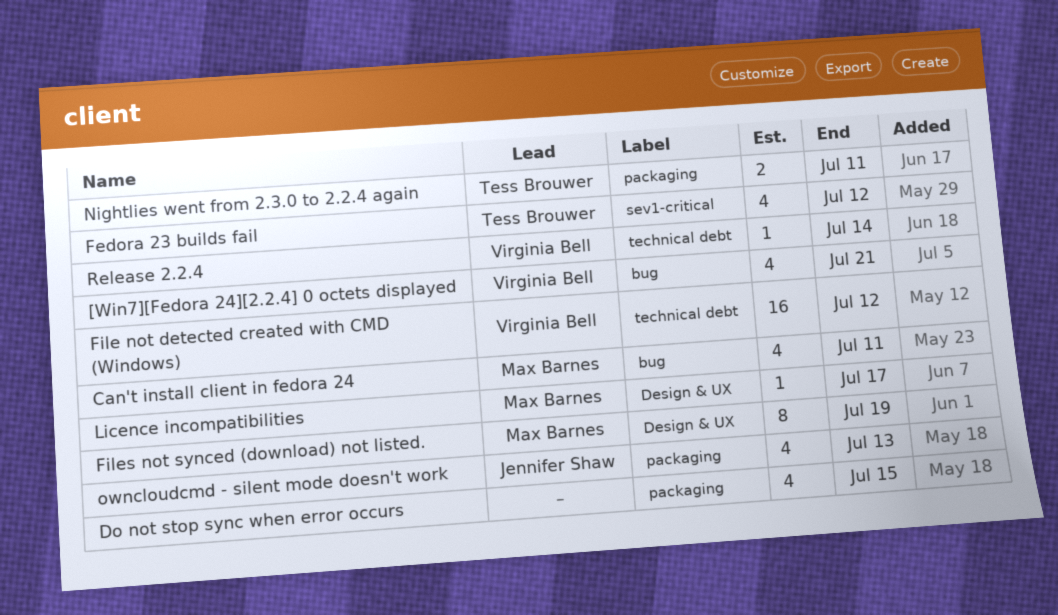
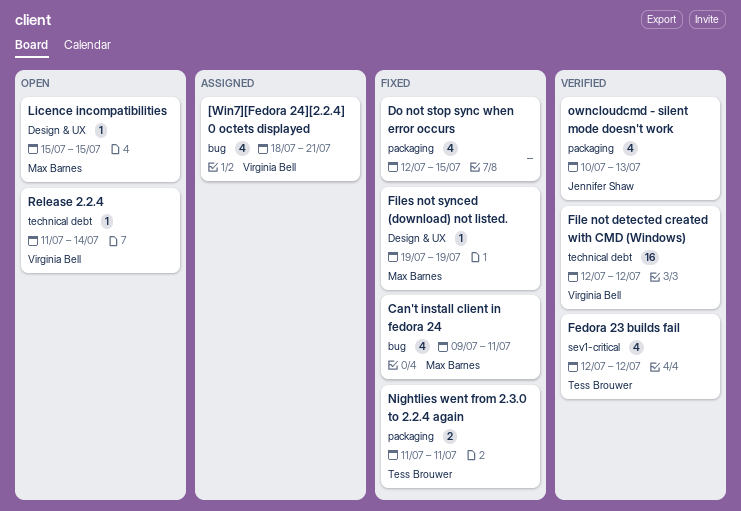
Files not synced (download) not listed., estimate: 8 -> 1
Licence incompatibilities, due: Jul 17 -> Jul 15

